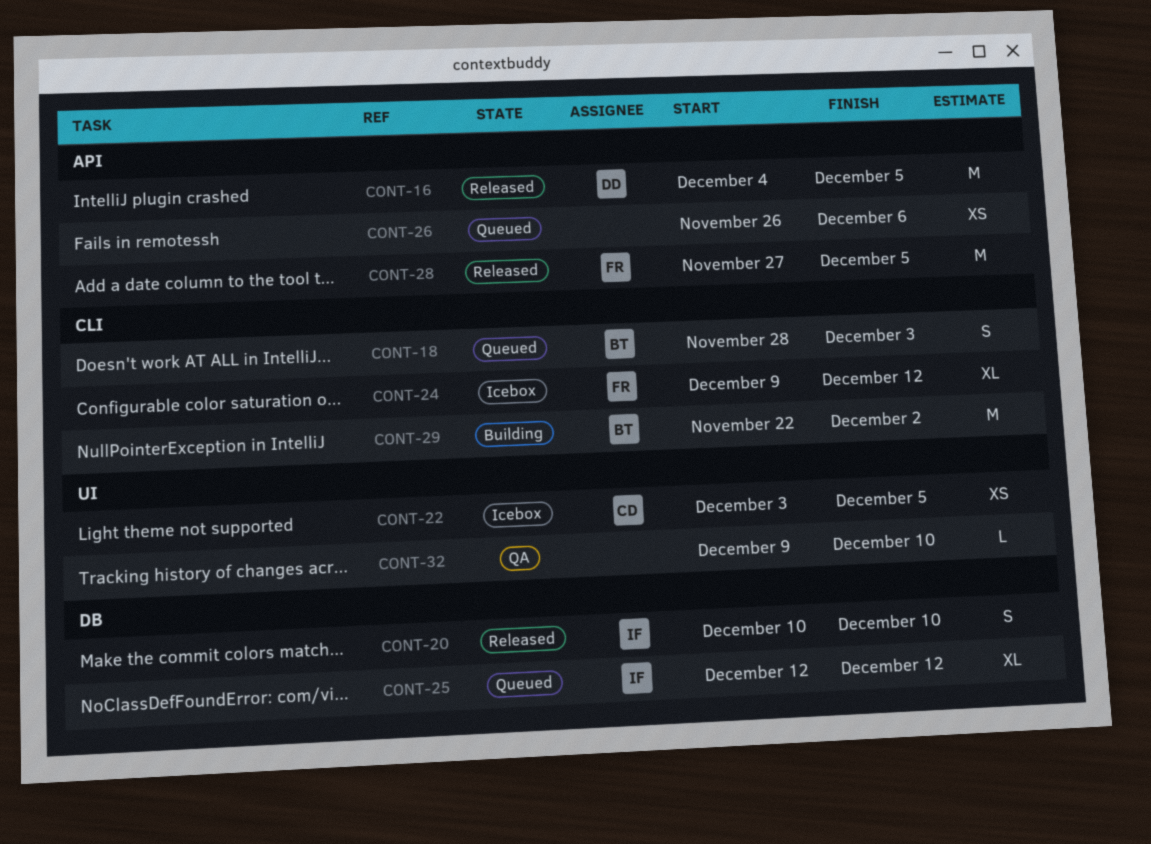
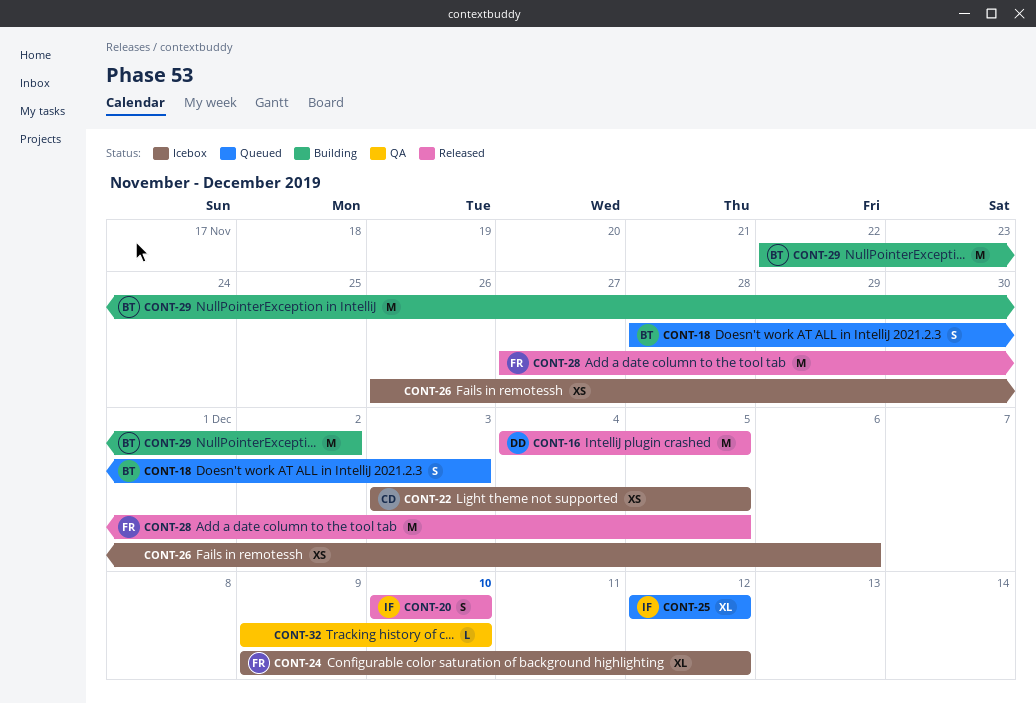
CONT-26, status: Queued -> Icebox

